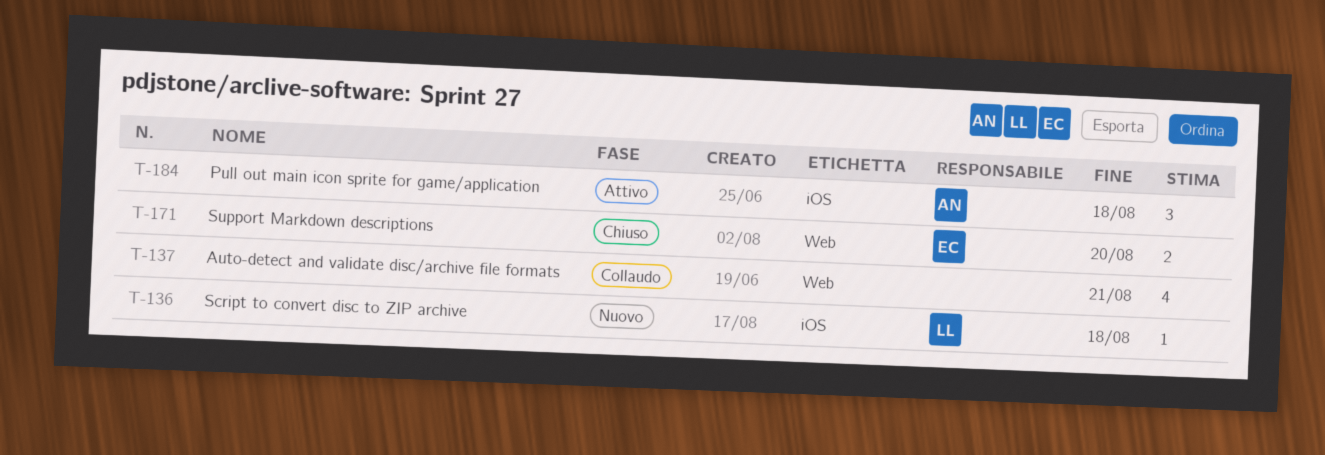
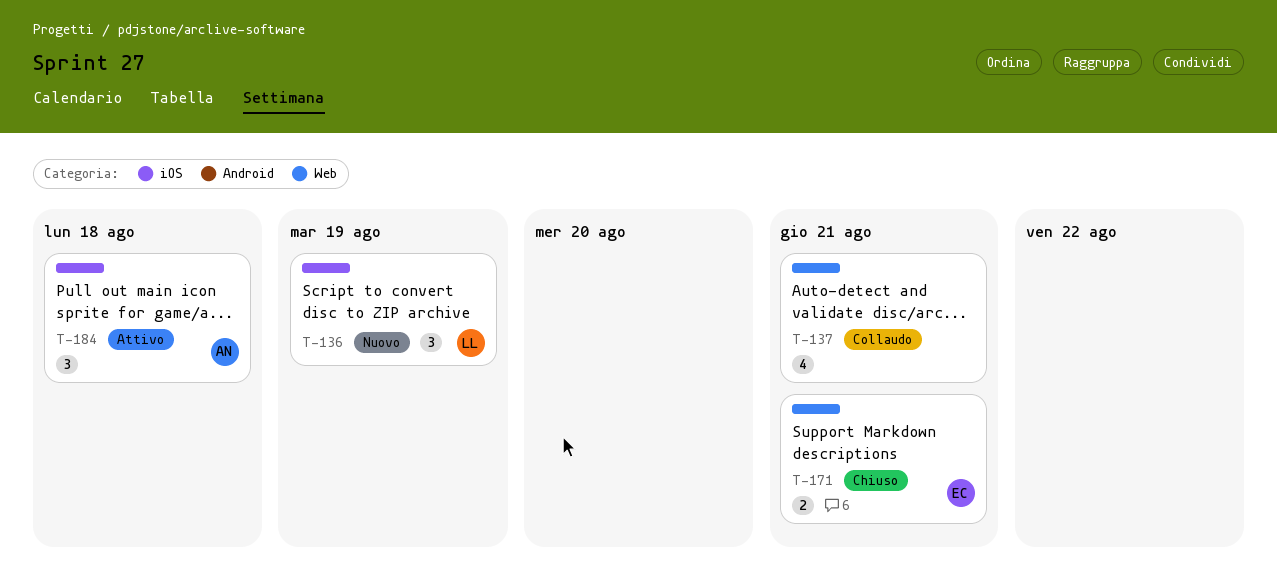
T-136, estimate: 1 -> 3
T-136, due: Aug 18 -> Aug 19
T-171, due: Aug 20 -> Aug 21

